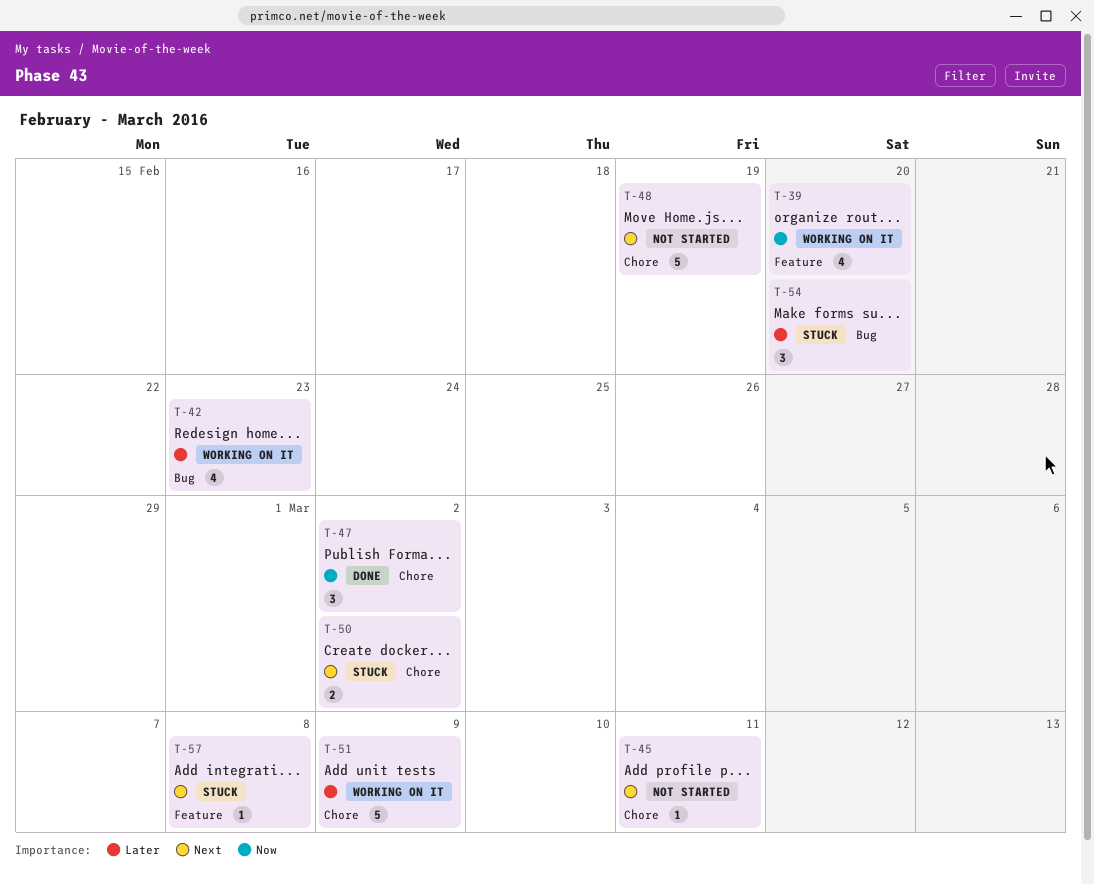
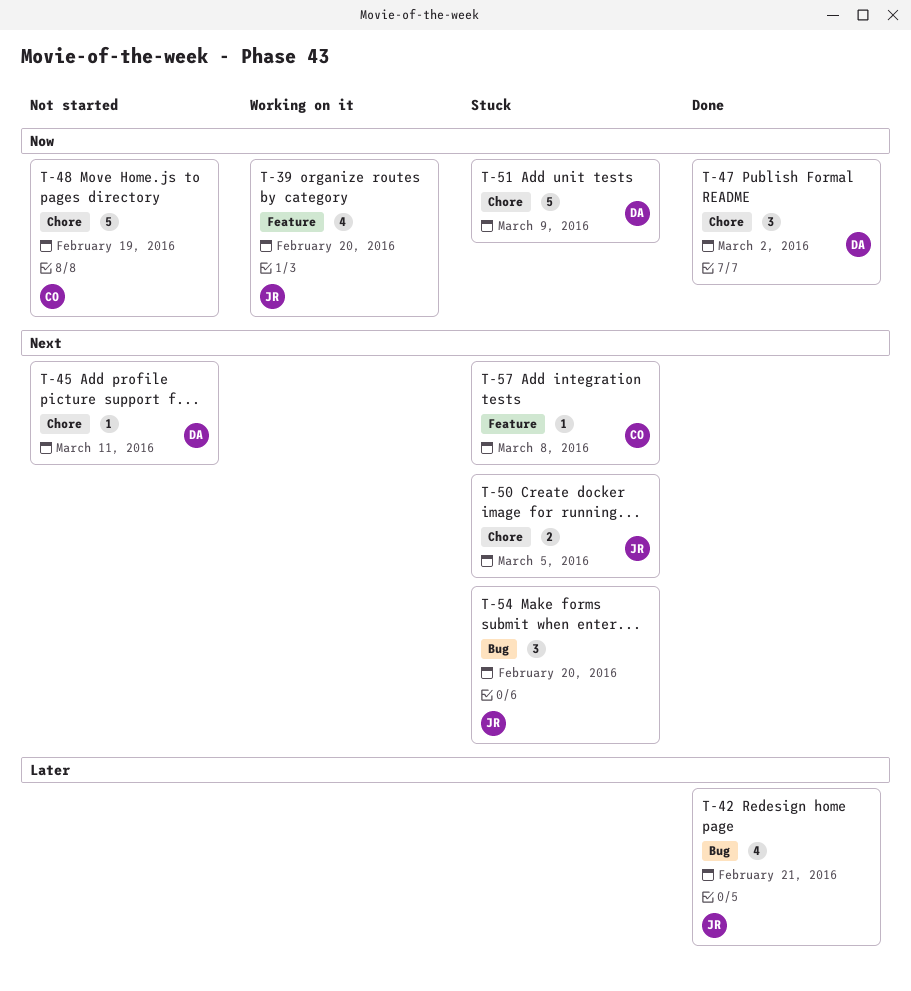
T-42, status: Working on it -> Done
T-42, due: Feb 23 -> Feb 21
T-48, priority: Next -> Now
T-50, due: Mar 2 -> Mar 5
T-51, status: Working on it -> Stuck
T-51, priority: Later -> Now
T-54, priority: Later -> Next

